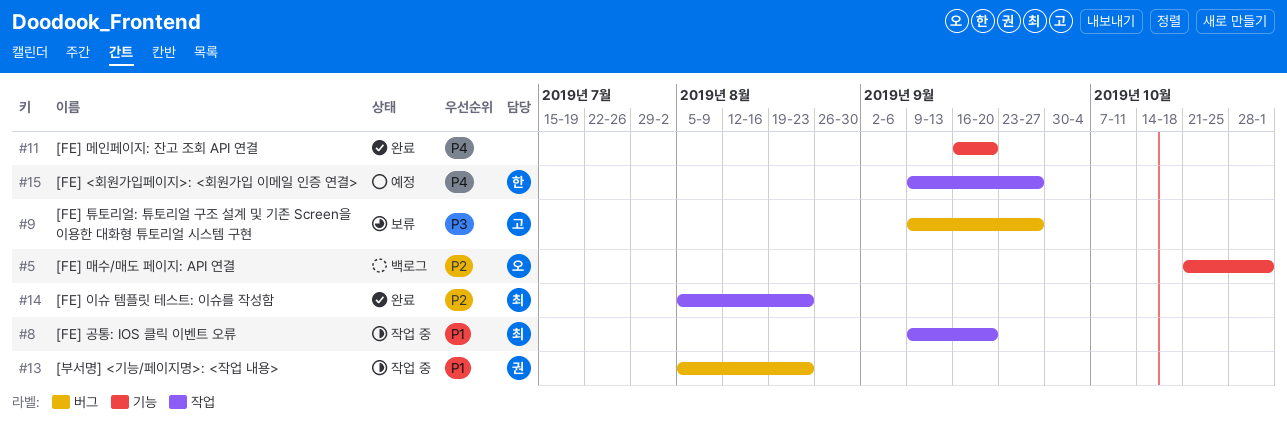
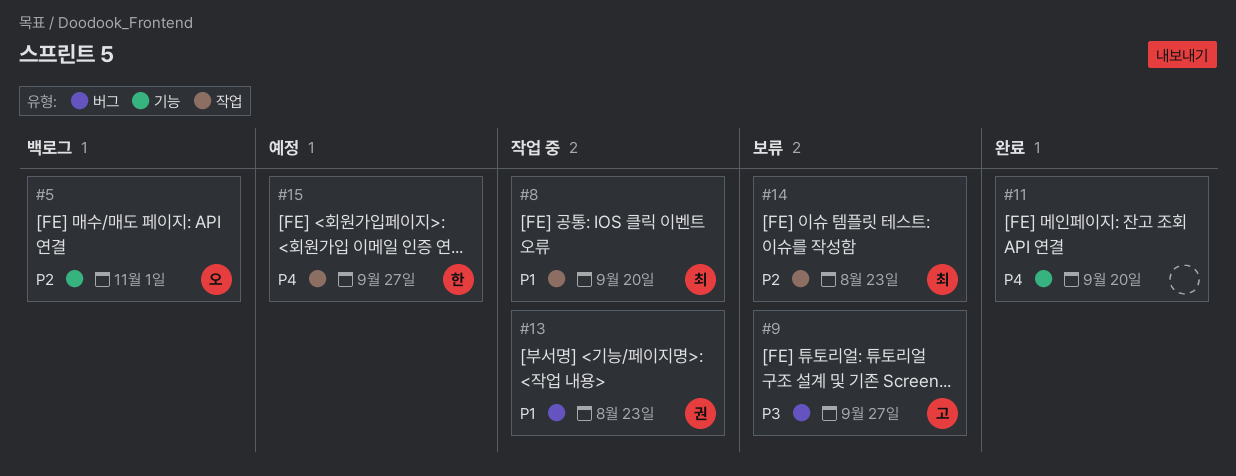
#14, status: 완료 -> 보류

